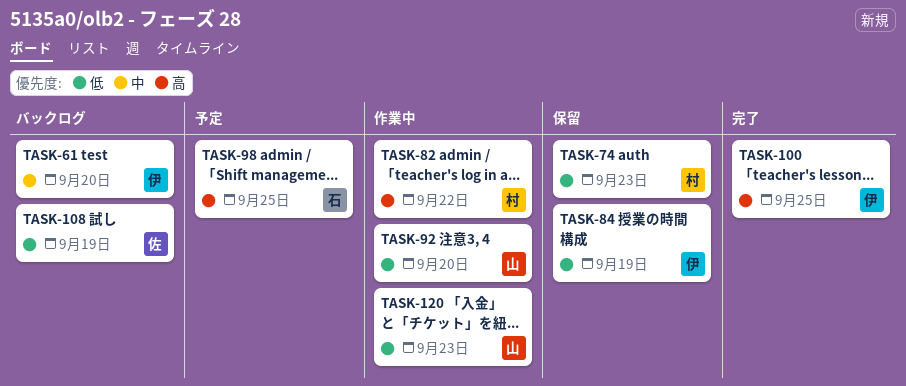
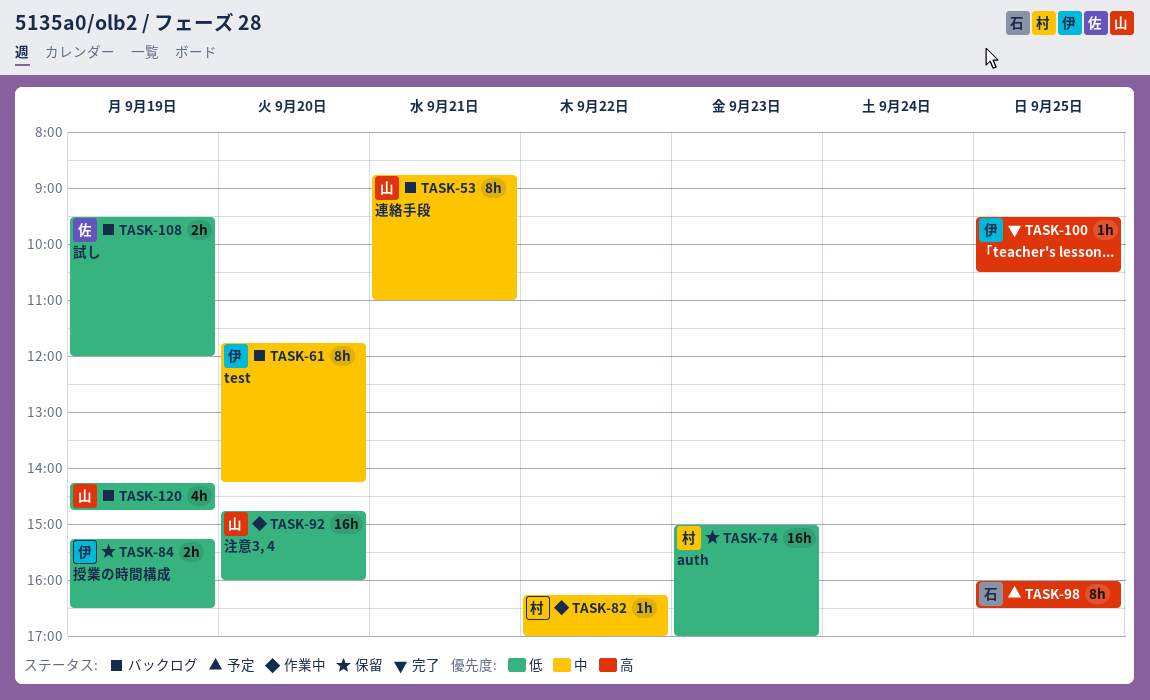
TASK-53: none -> present
TASK-82, priority: 高 -> 中
TASK-120, status: 作業中 -> バックログ
TASK-120, day: Sep 23 -> Sep 19

